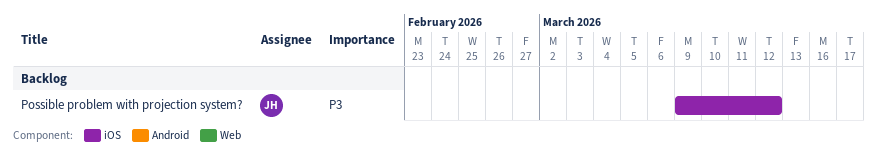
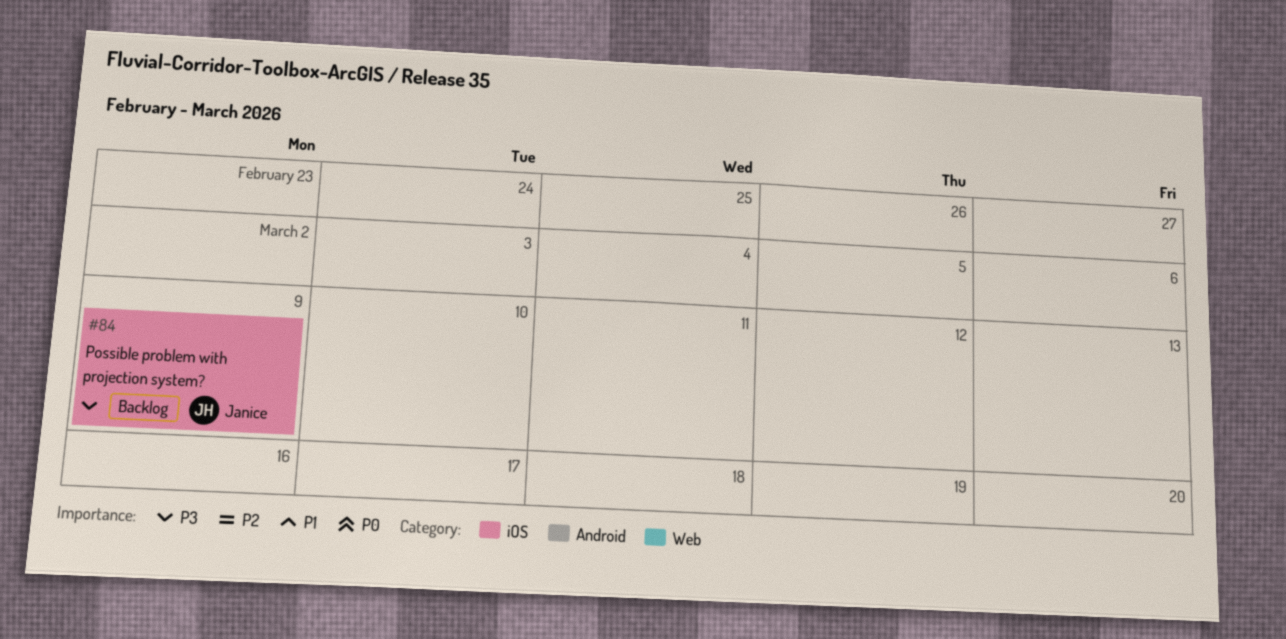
Possible problem with projection system?, due: Mar 12 -> Mar 9

